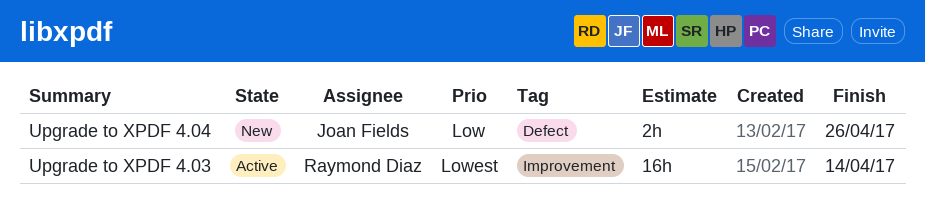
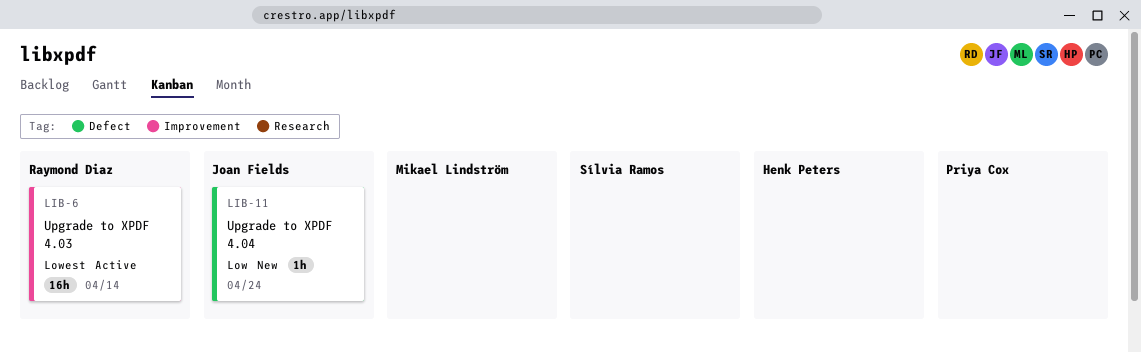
Upgrade to XPDF 4.04, estimate: 2h -> 1h
Upgrade to XPDF 4.04, due: Apr 26 -> Apr 24

